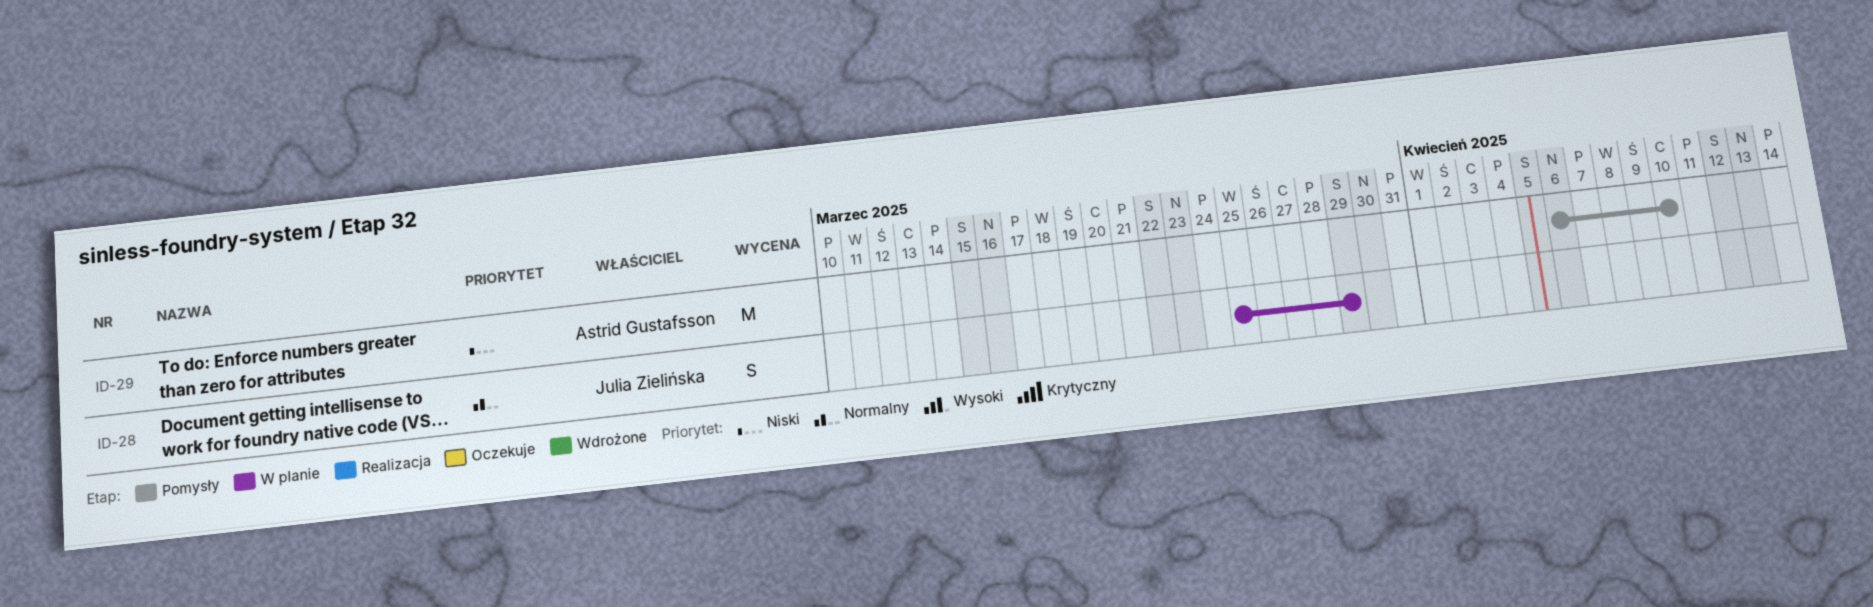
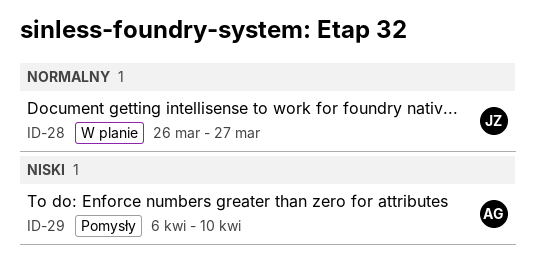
ID-28, start: Mar 25 -> Mar 26
ID-28, due: Mar 29 -> Mar 27

